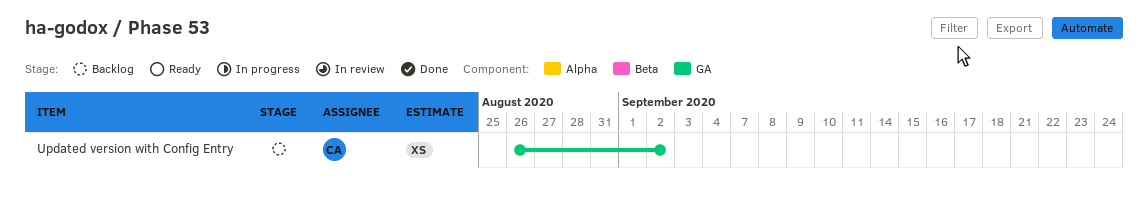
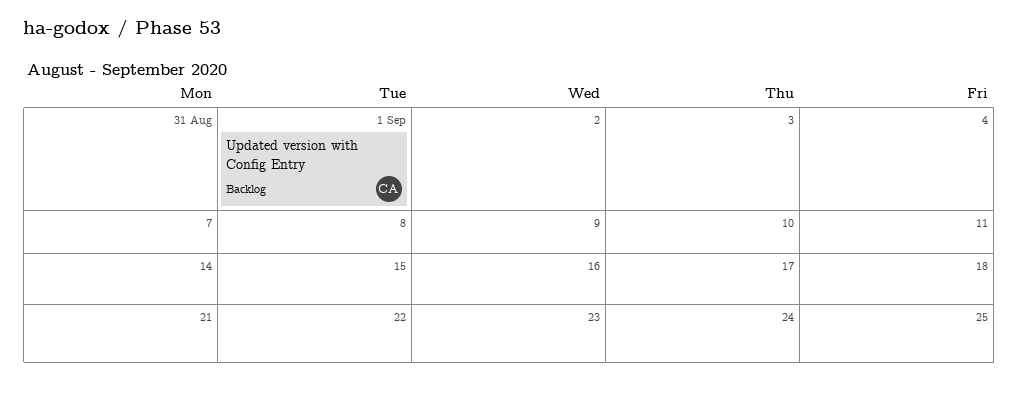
Updated version with Config Entry, due: Sep 2 -> Sep 1

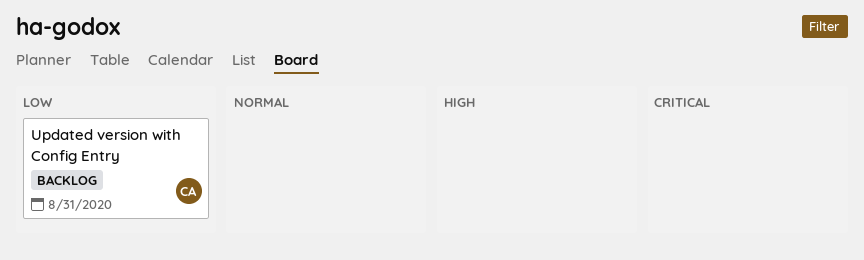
Updated version with Config Entry, due: Sep 1 -> Aug 31

